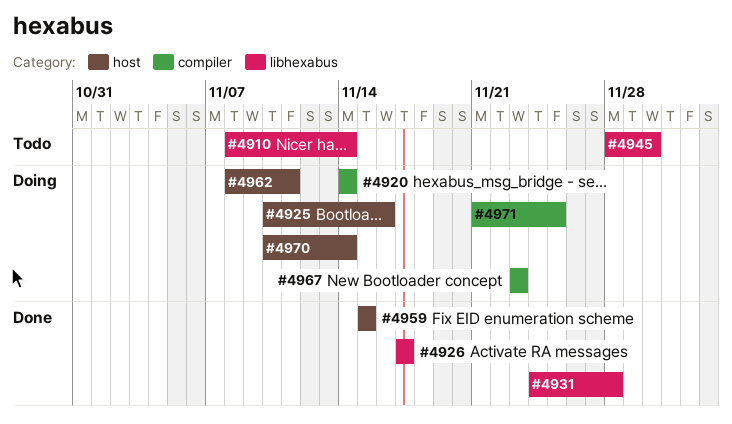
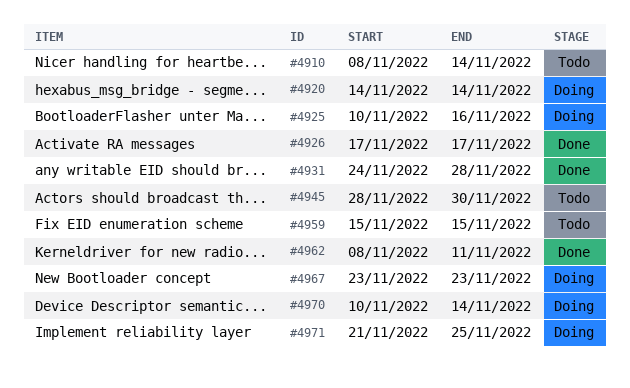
#4959, status: Done -> Todo
#4962, status: Doing -> Done

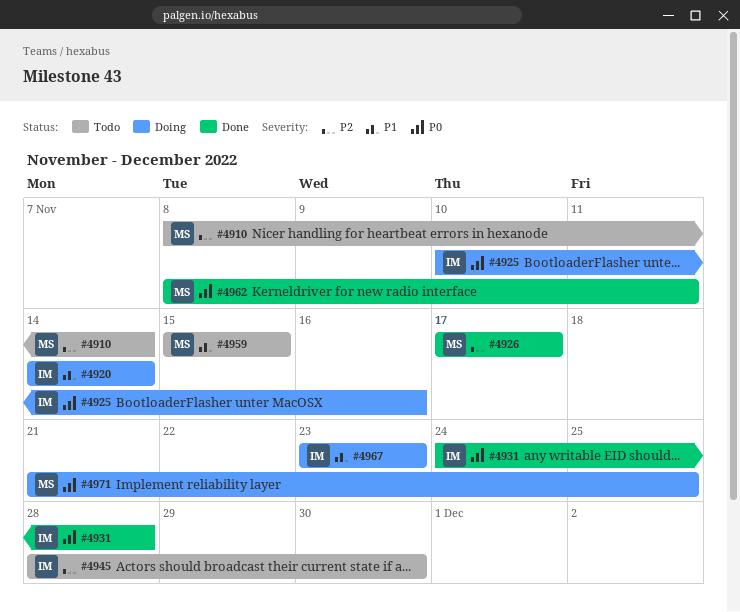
#4970: present -> none

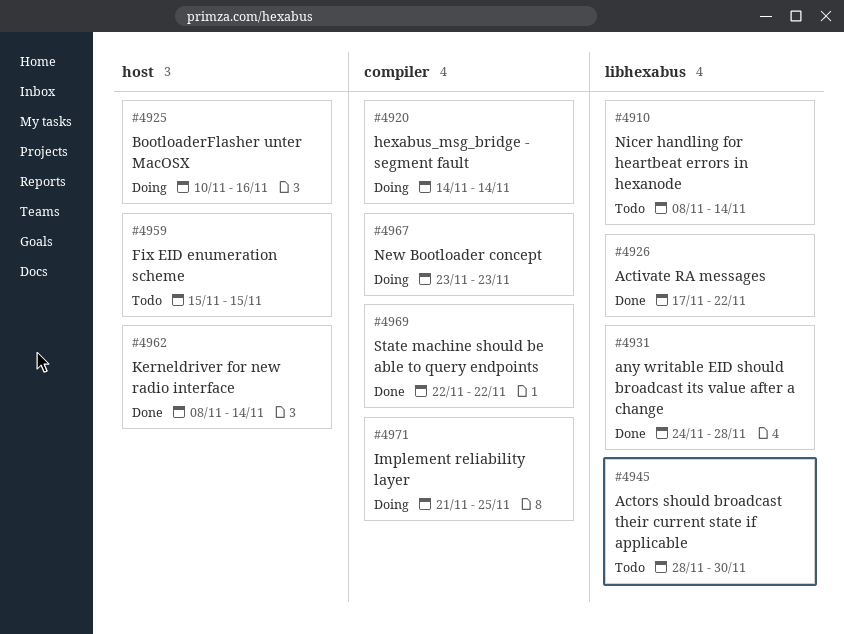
#4926, due: Nov 17 -> Nov 22
#4962, due: Nov 11 -> Nov 14
#4969: none -> present

